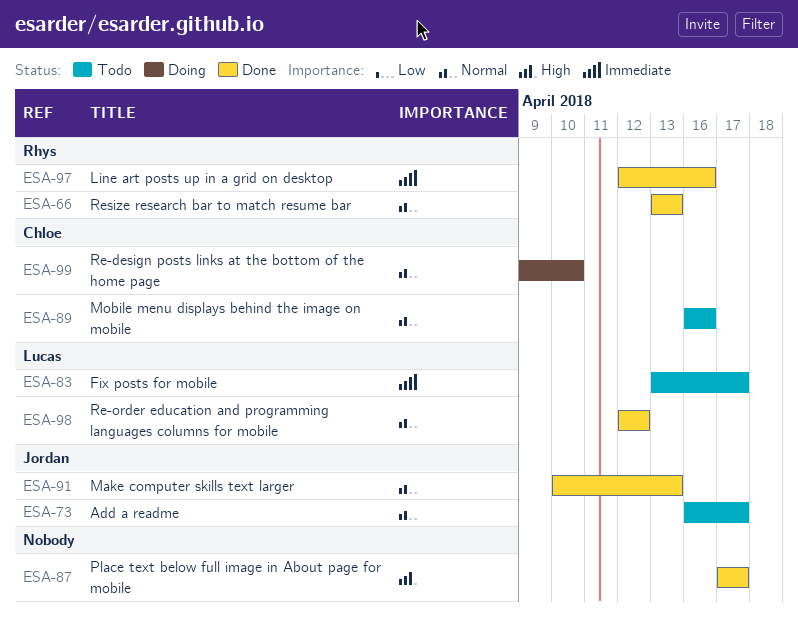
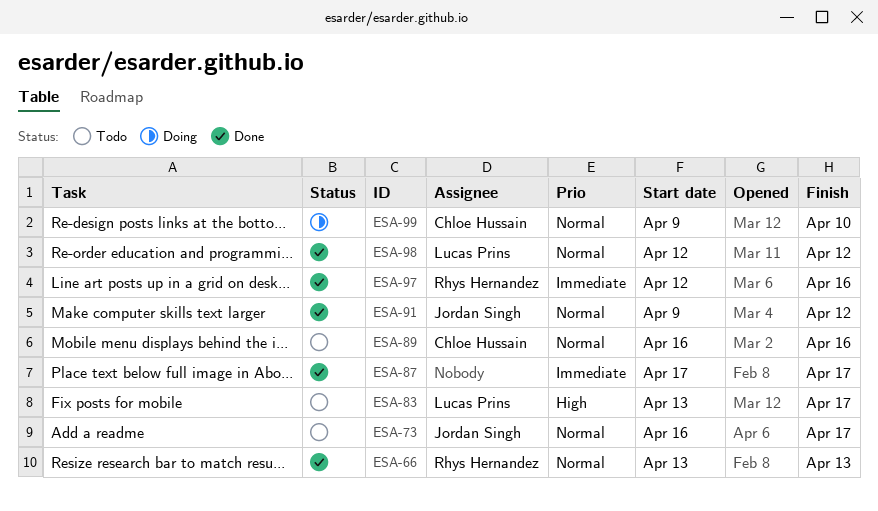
ESA-83, priority: Immediate -> High
ESA-87, priority: High -> Immediate
ESA-91, start: Apr 10 -> Apr 9
ESA-91, due: Apr 13 -> Apr 12

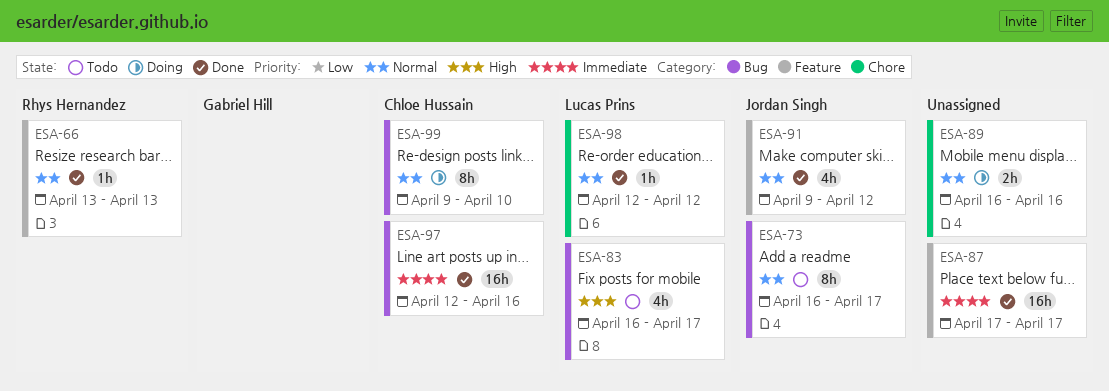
ESA-83, start: Apr 13 -> Apr 16
ESA-89, status: Todo -> Doing
ESA-89, owner: Chloe Hussain -> none
ESA-97, owner: Rhys Hernandez -> Chloe Hussain

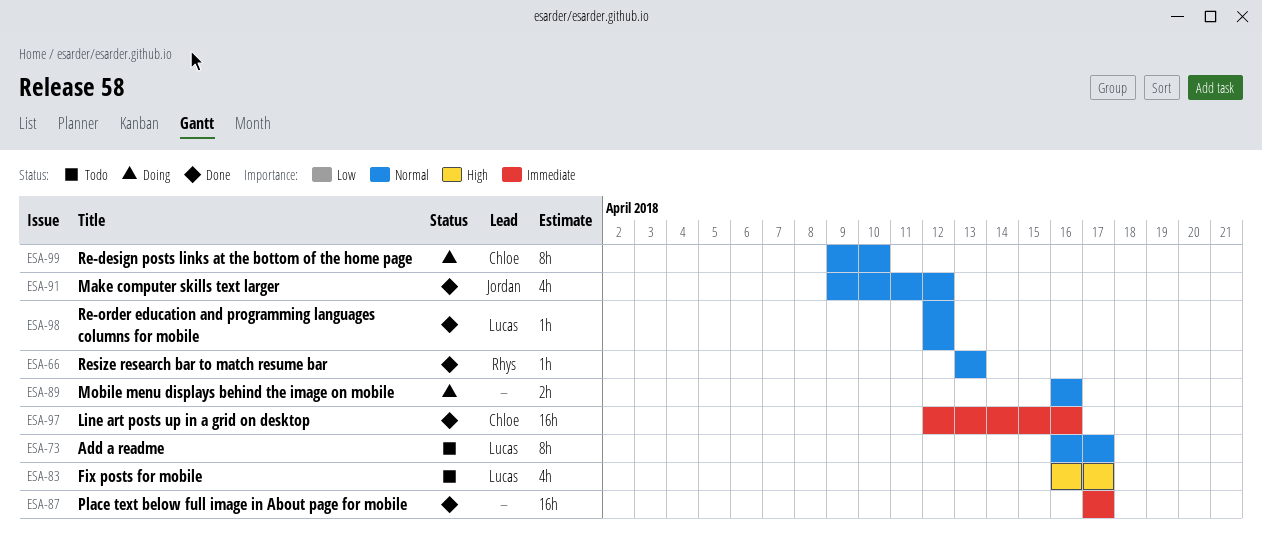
ESA-73, owner: Jordan Singh -> Lucas Prins

